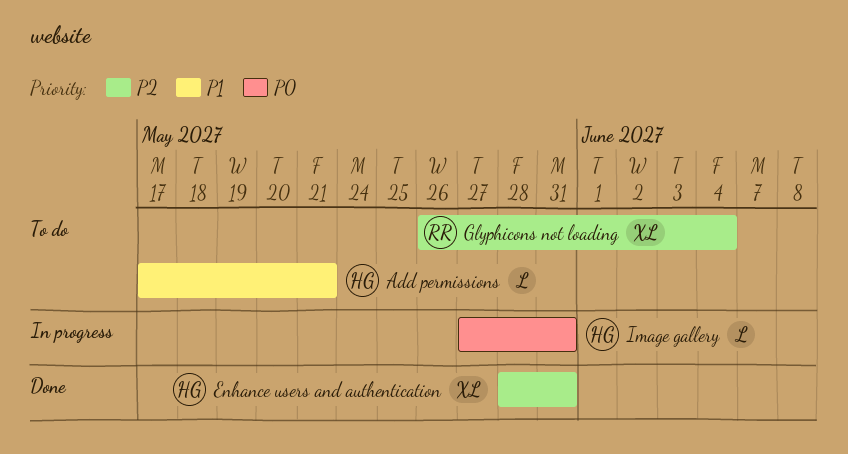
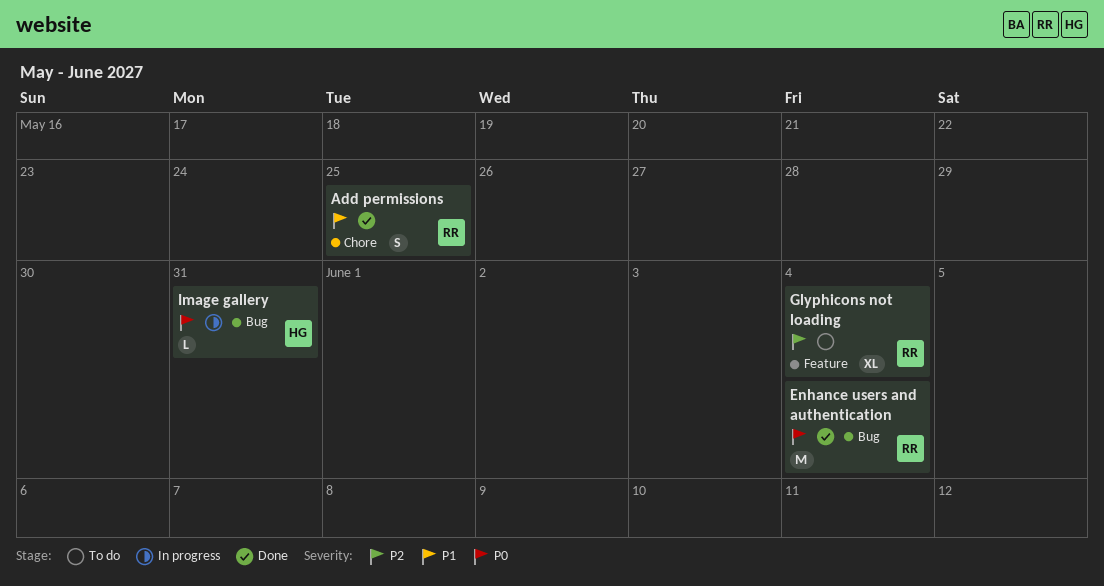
Add permissions, status: To do -> Done
Add permissions, owner: HG -> RR
Add permissions, estimate: L -> S
Add permissions, due: May 21 -> May 25
Enhance users and authentication, owner: HG -> RR
Enhance users and authentication, priority: P2 -> P0
Enhance users and authentication, estimate: XL -> M
Enhance users and authentication, due: May 31 -> Jun 4

